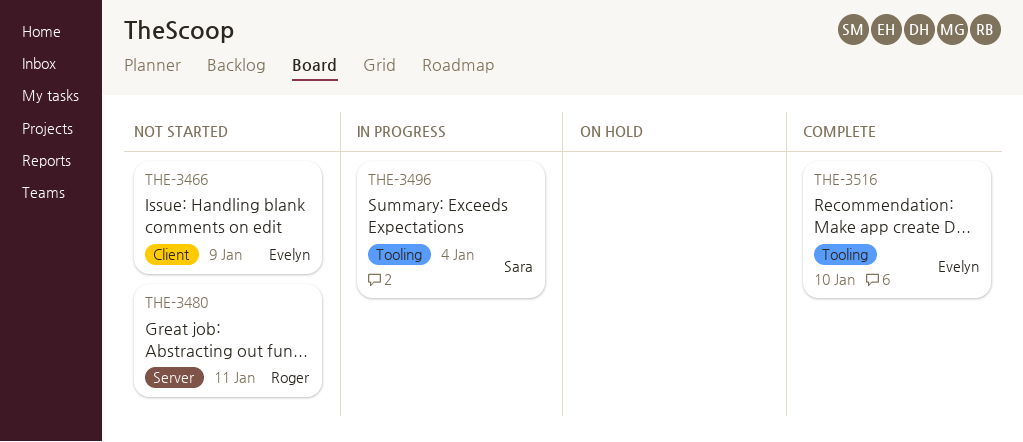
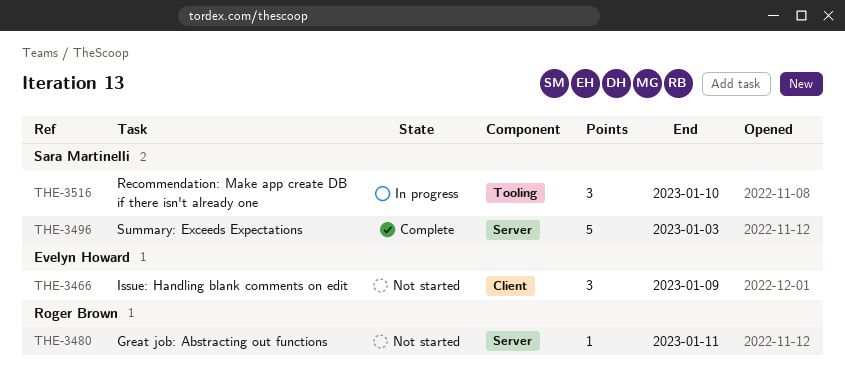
THE-3496, status: In progress -> Complete
THE-3496, label: Tooling -> Server
THE-3496, due: Jan 4 -> Jan 3
THE-3516, status: Complete -> In progress
THE-3516, owner: Evelyn Howard -> Sara Martinelli

